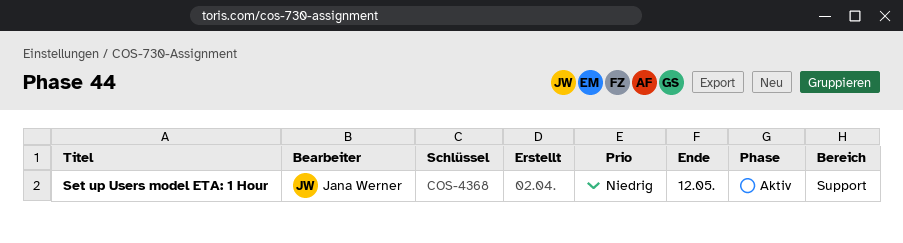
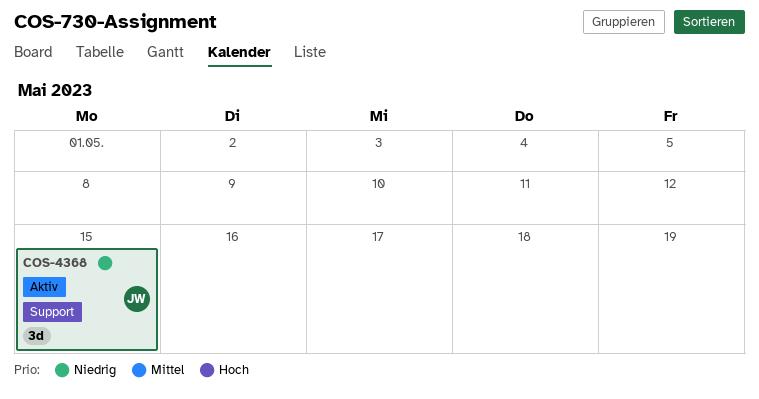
COS-4368, due: May 12 -> May 15

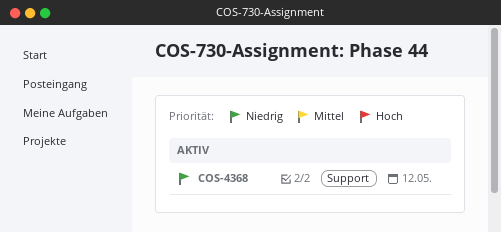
COS-4368, due: May 15 -> May 12

